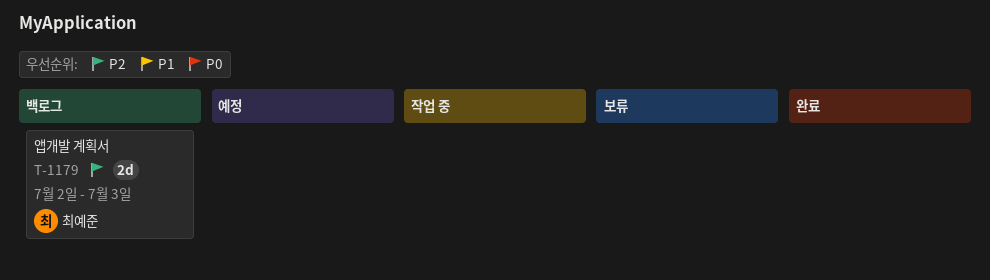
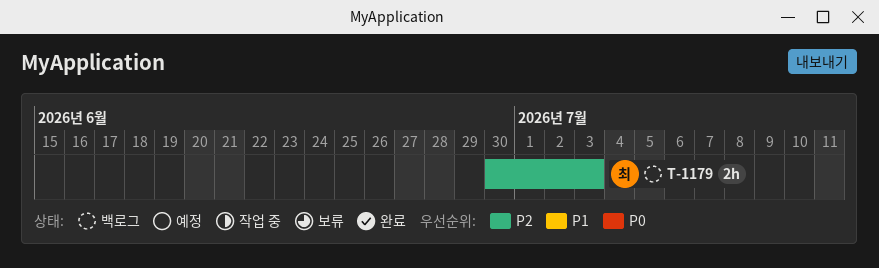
T-1179, estimate: 2d -> 2h
T-1179, start: Jul 2 -> Jun 30

